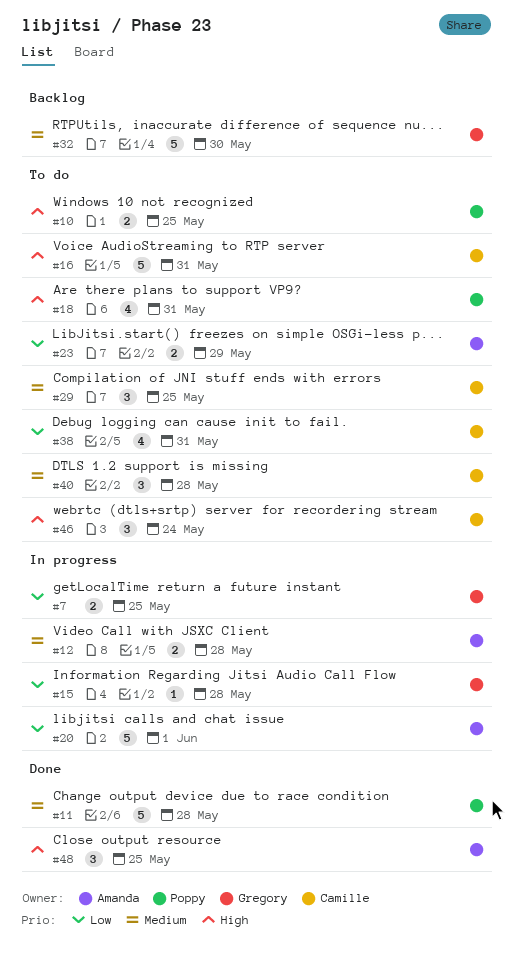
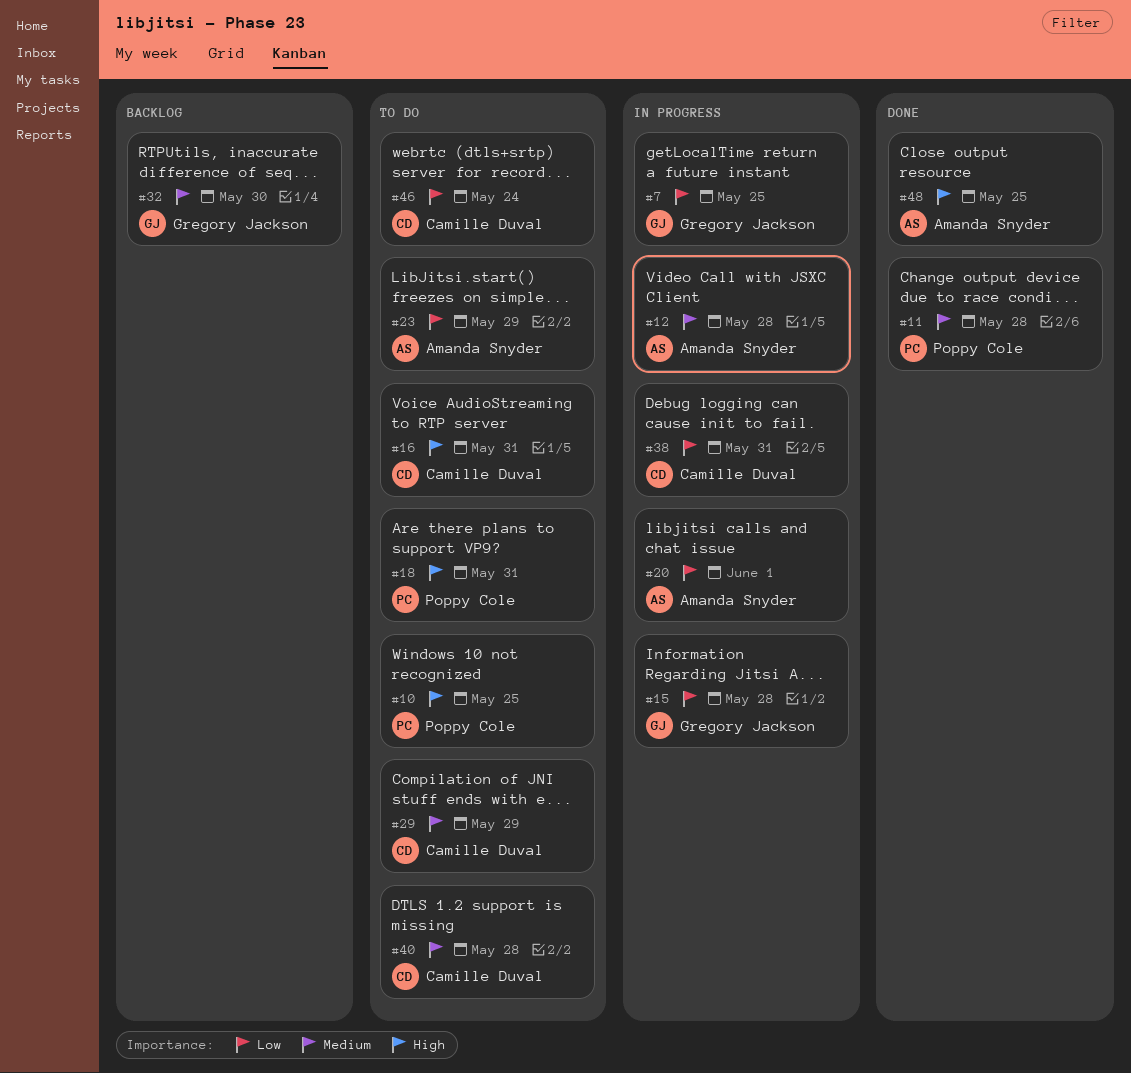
#29, due: May 25 -> May 29
#38, status: To do -> In progress
#46, priority: High -> Low

